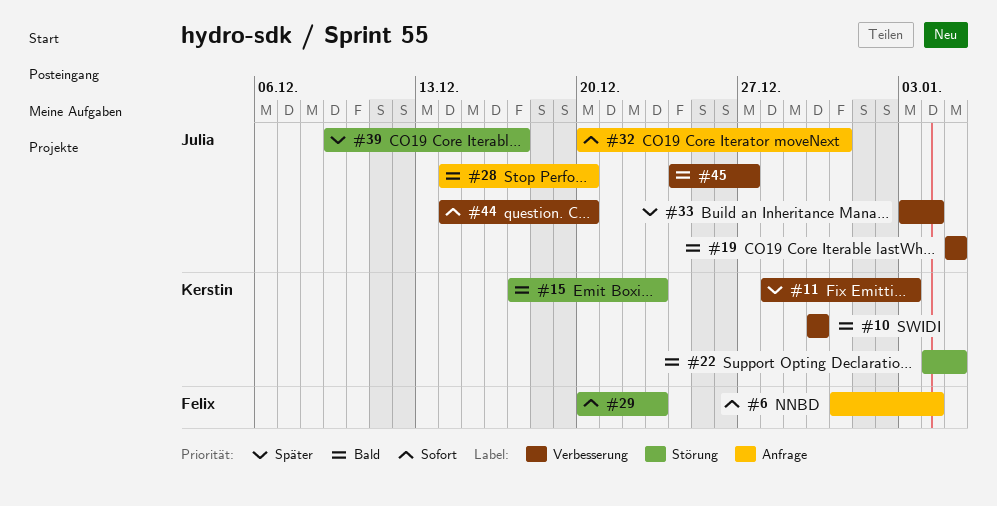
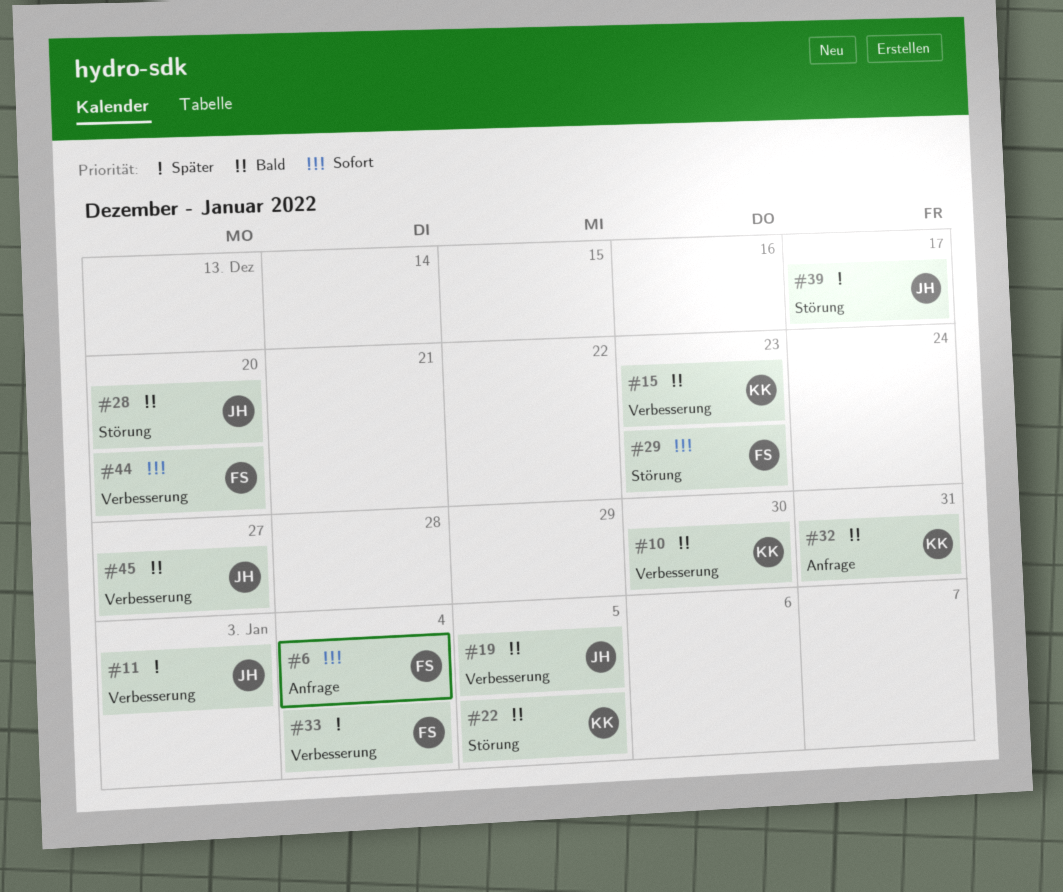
#11, owner: Kerstin -> Julia
#15, label: Störung -> Verbesserung
#28, label: Anfrage -> Störung
#32, owner: Julia -> Kerstin
#32, priority: Sofort -> Bald
#33, owner: Julia -> Felix
#44, owner: Julia -> Felix

